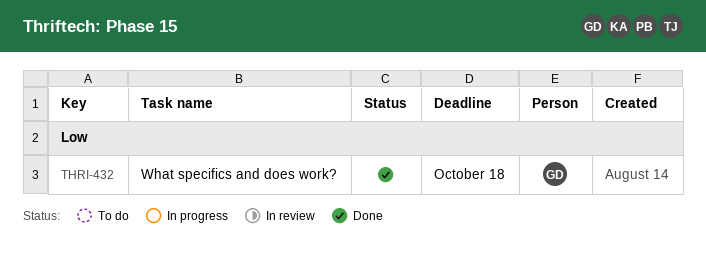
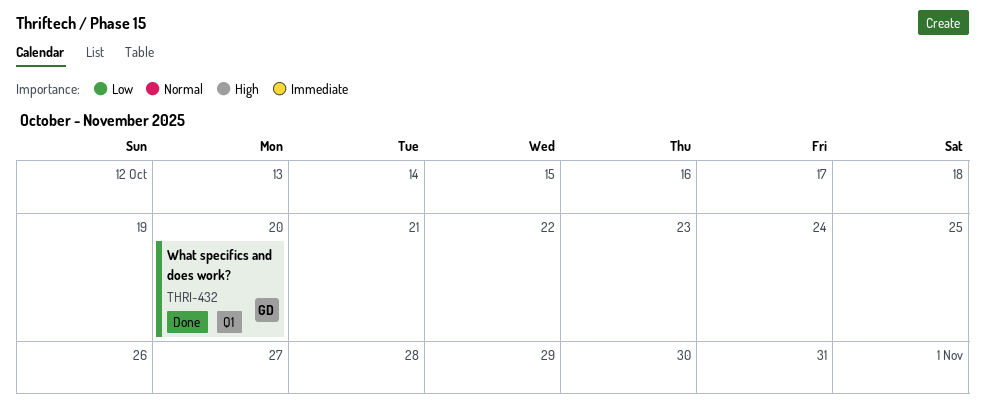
THRI-432, due: Oct 18 -> Oct 20

